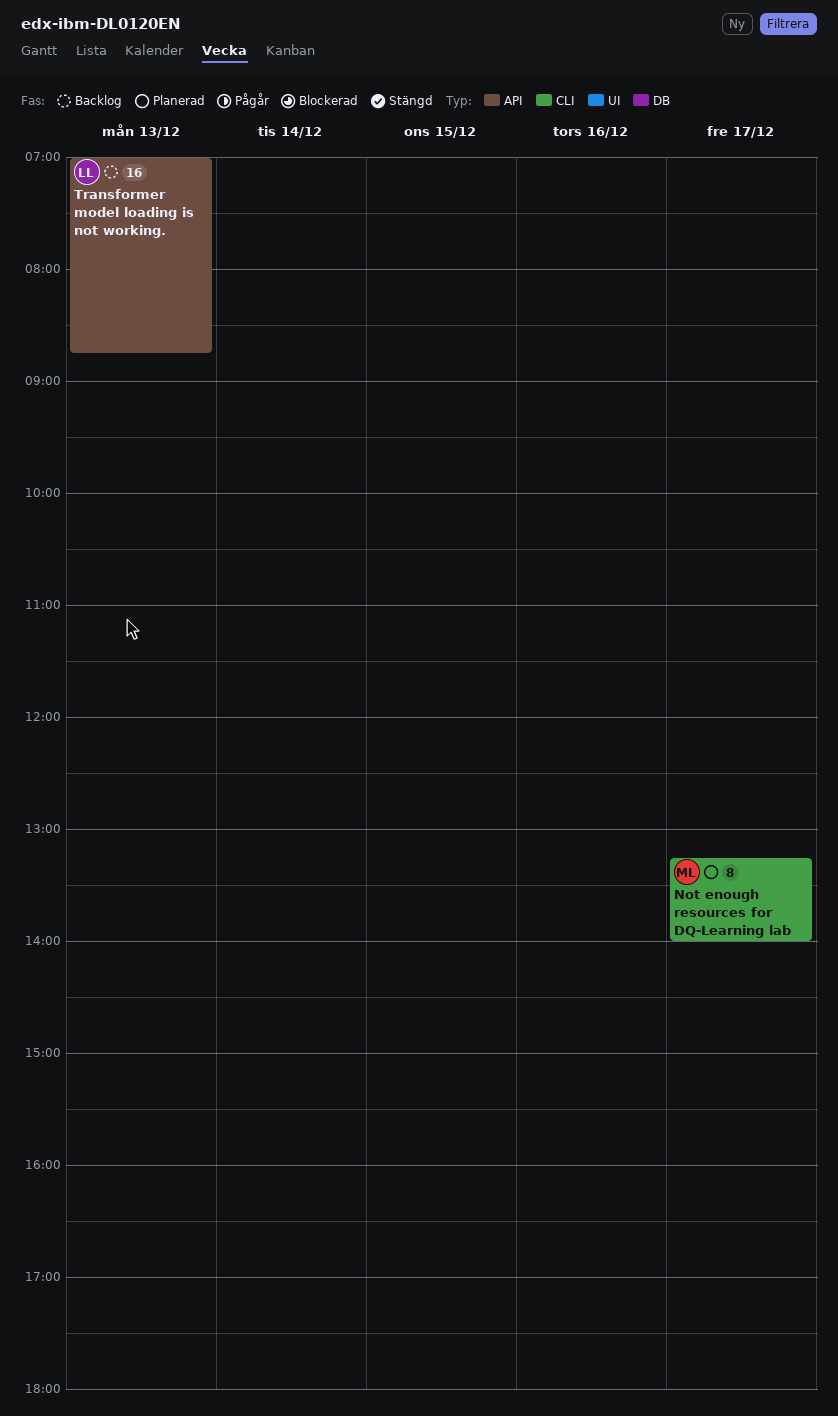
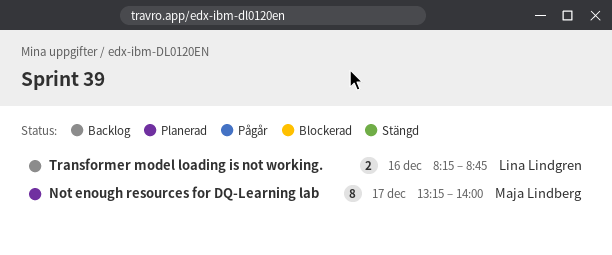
Transformer model loading is not working., estimate: 16 -> 2
Transformer model loading is not working., day: Dec 13 -> Dec 16
Transformer model loading is not working., begins: 07:00 -> 08:15

